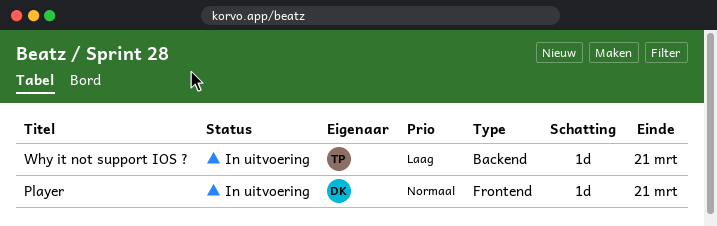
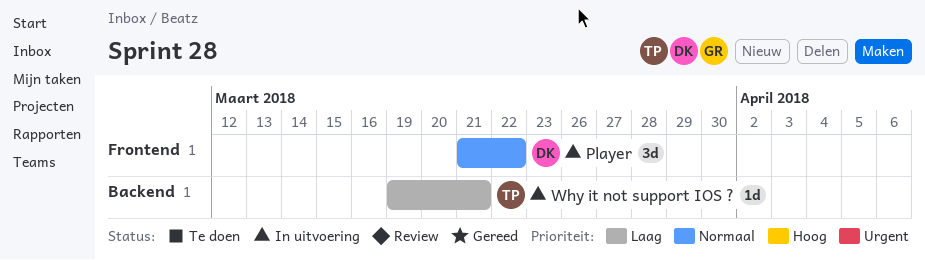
Player, estimate: 1d -> 3d
Player, due: Mar 21 -> Mar 22

